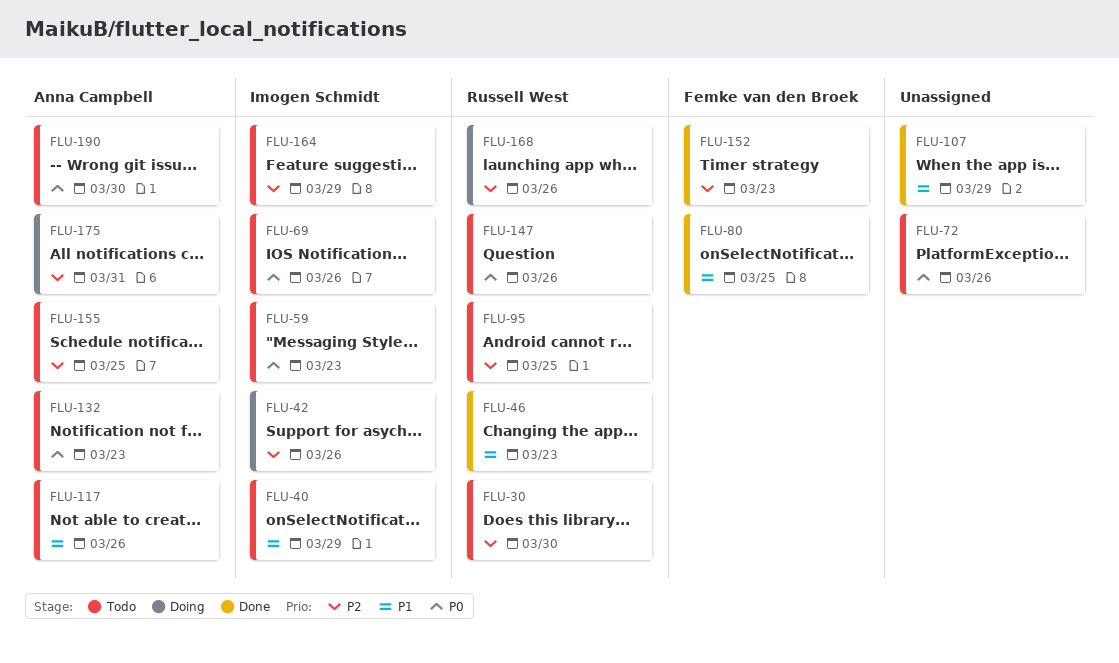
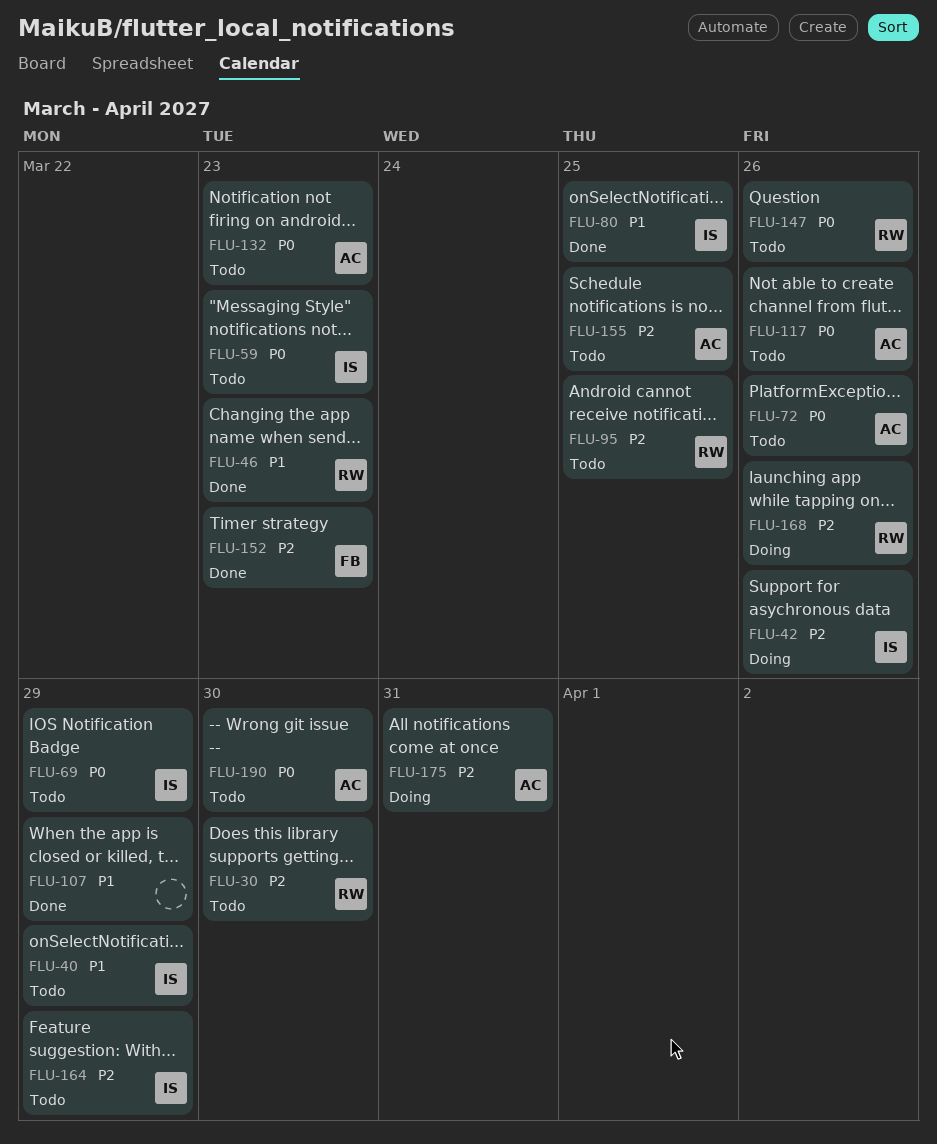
FLU-69, due: Mar 26 -> Mar 29
FLU-72, owner: none -> Anna Campbell
FLU-80, owner: Femke van den Broek -> Imogen Schmidt
FLU-117, priority: P1 -> P0

